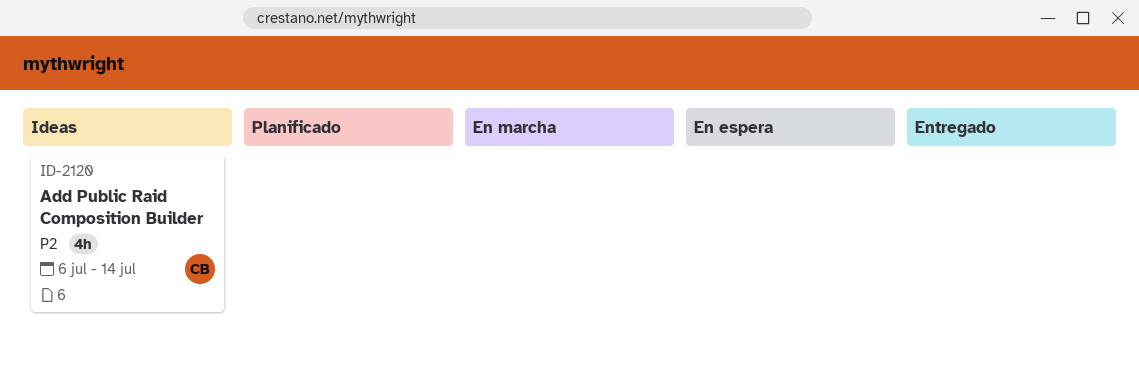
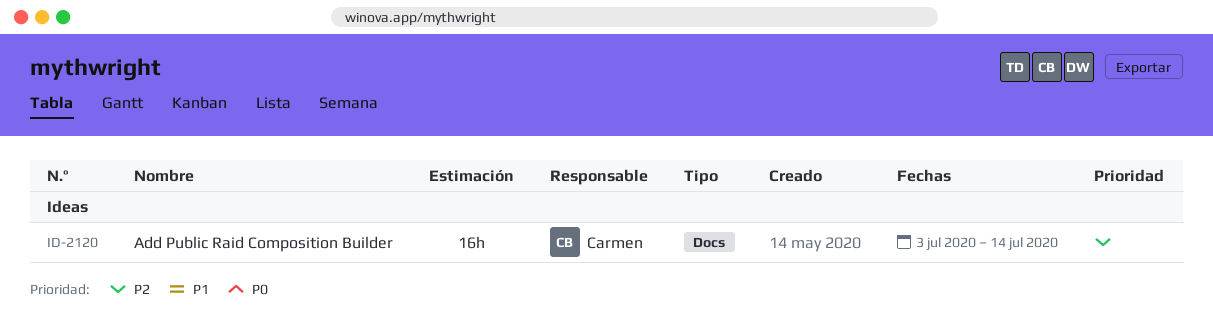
ID-2120, estimate: 4h -> 16h
ID-2120, start: Jul 6 -> Jul 3

